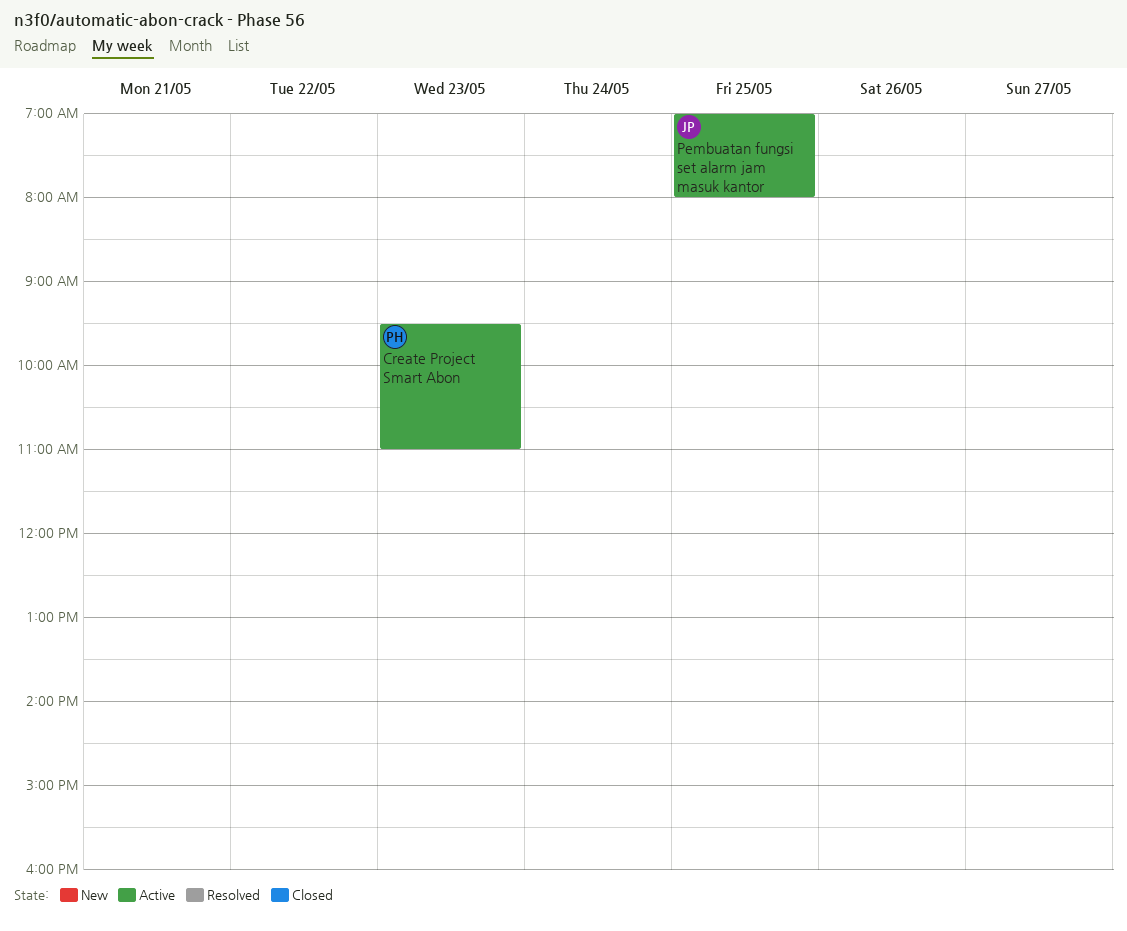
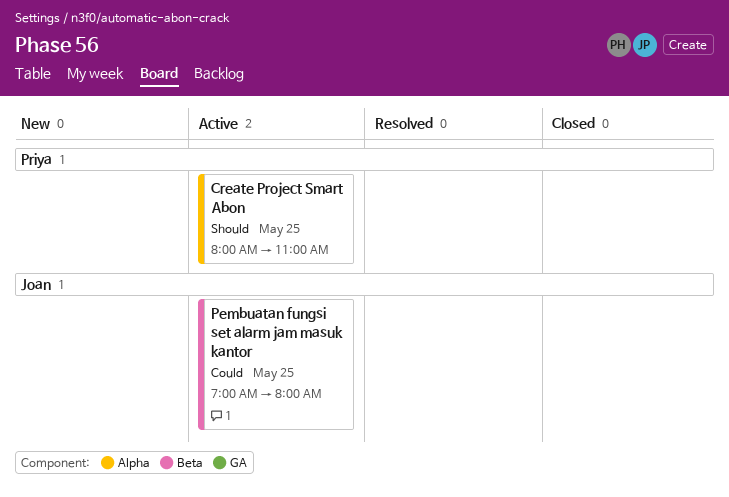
Create Project Smart Abon, day: May 23 -> May 25
Create Project Smart Abon, begins: 09:30 -> 08:00

